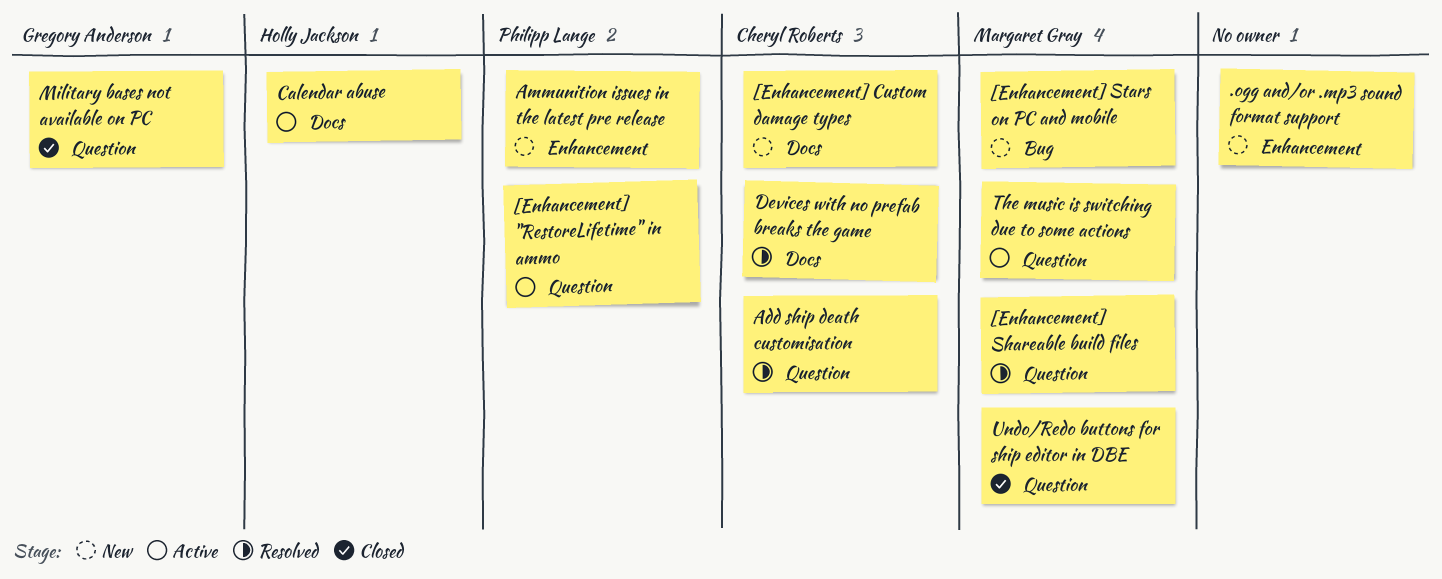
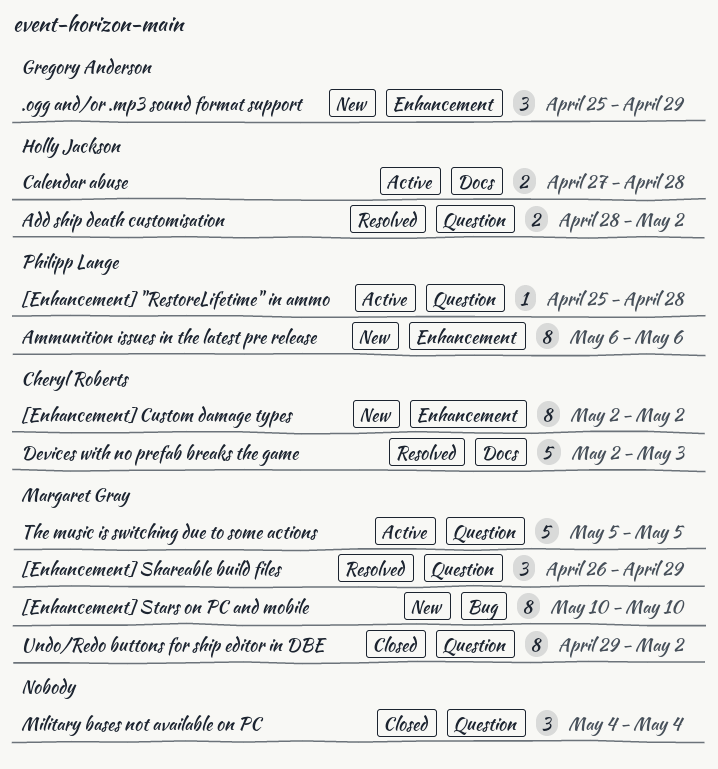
.ogg and/or .mp3 sound format support, owner: none -> Gregory Anderson
[Enhancement] Custom damage types, label: Docs -> Enhancement
Add ship death customisation, owner: Cheryl Roberts -> Holly Jackson
Military bases not available on PC, owner: Gregory Anderson -> none

